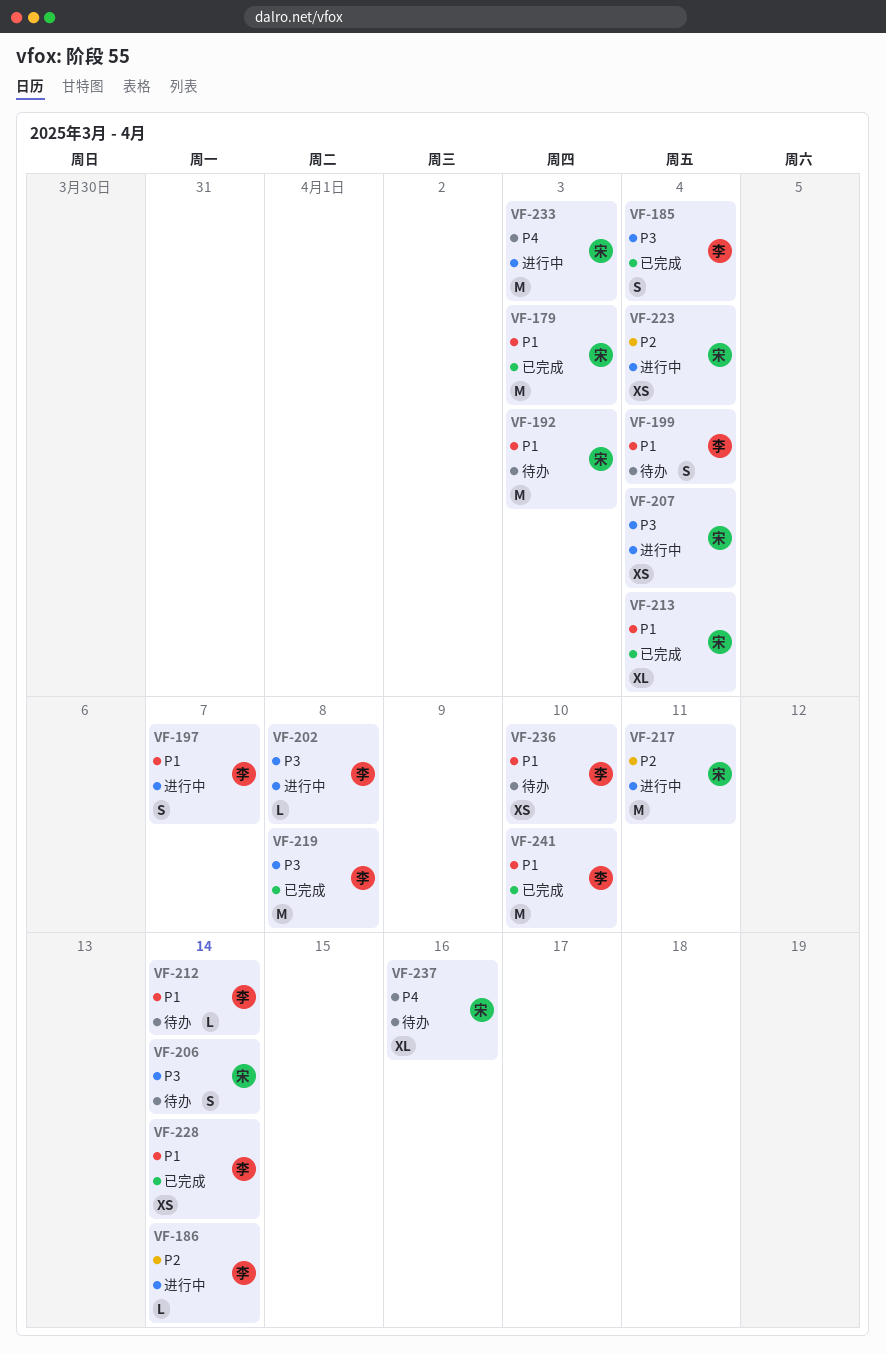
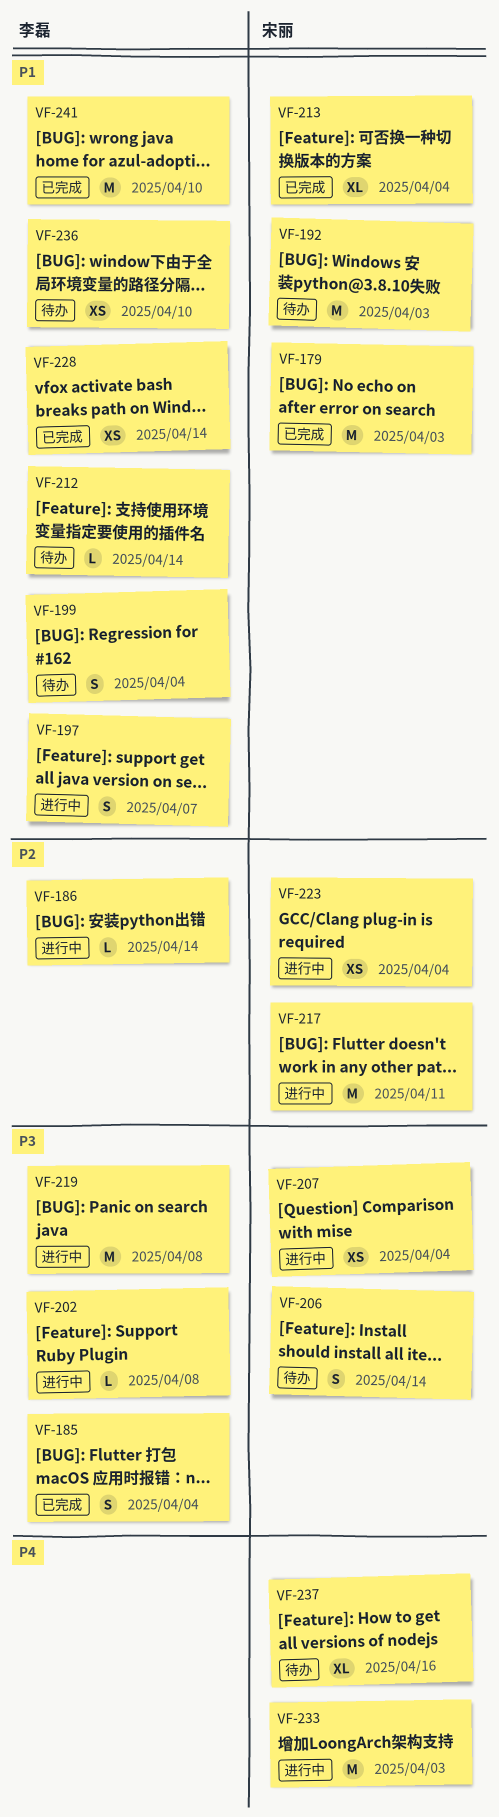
VF-219, status: 已完成 -> 进行中

